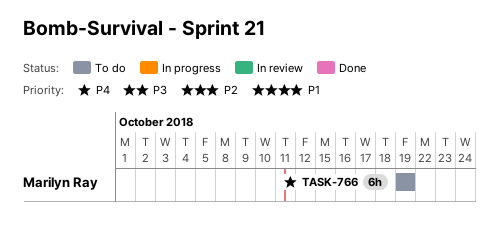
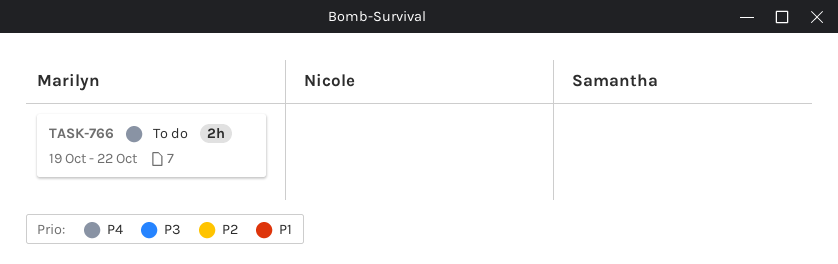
TASK-766, estimate: 6h -> 2h
TASK-766, due: Oct 19 -> Oct 22

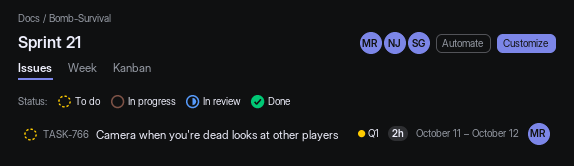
TASK-766, start: Oct 19 -> Oct 11
TASK-766, due: Oct 22 -> Oct 12

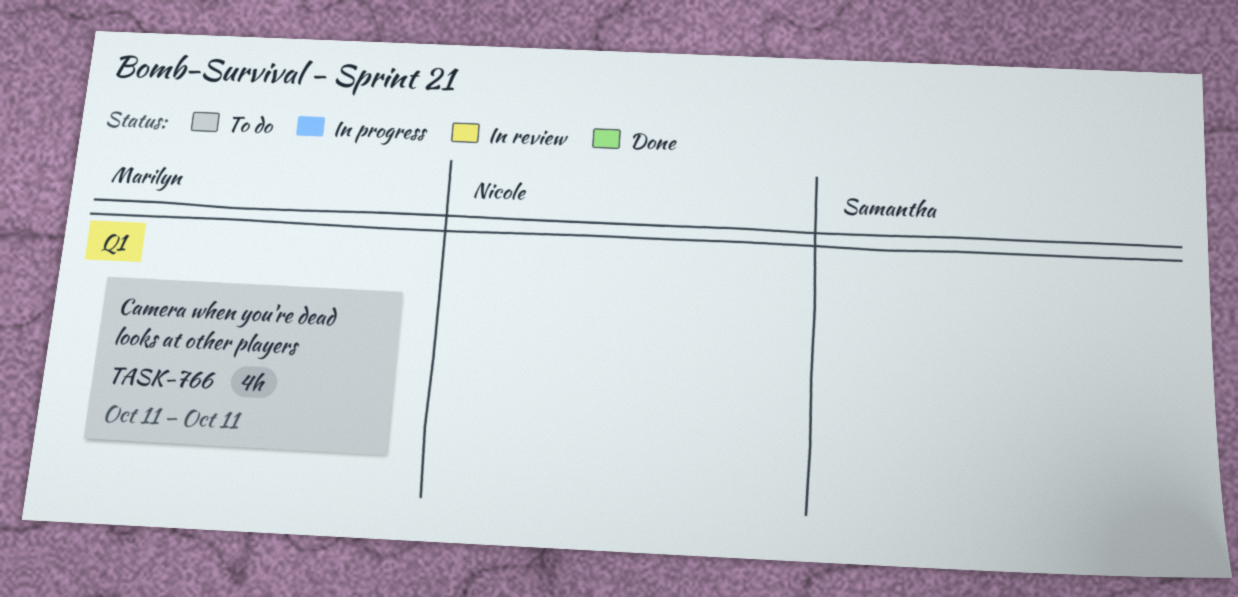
TASK-766, estimate: 2h -> 4h
TASK-766, due: Oct 12 -> Oct 11

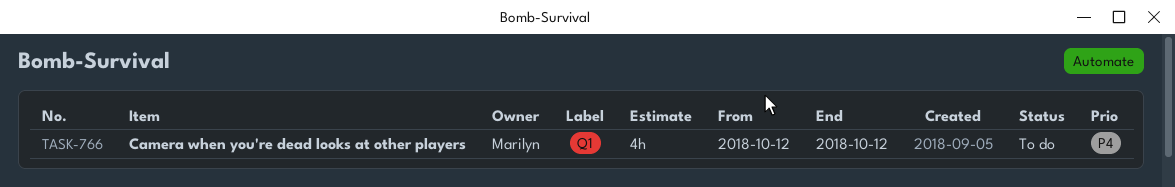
TASK-766, start: Oct 11 -> Oct 12
TASK-766, due: Oct 11 -> Oct 12

